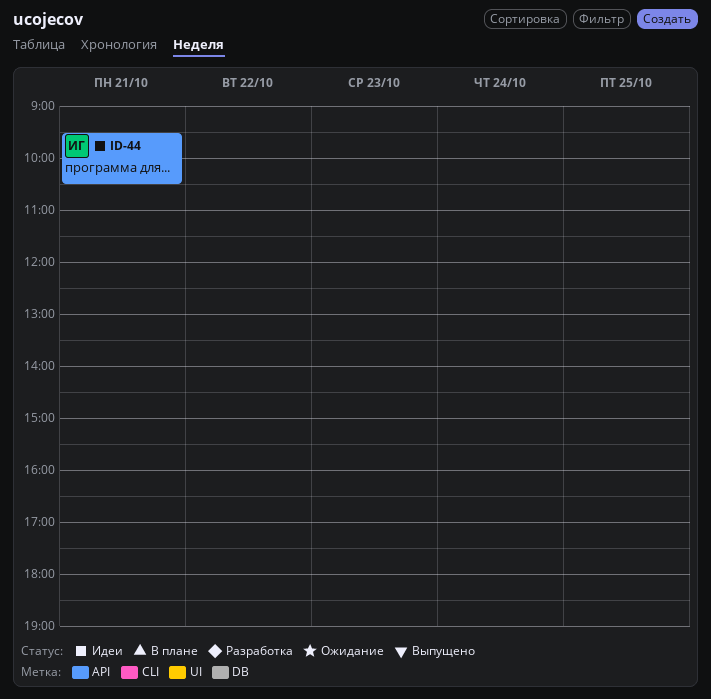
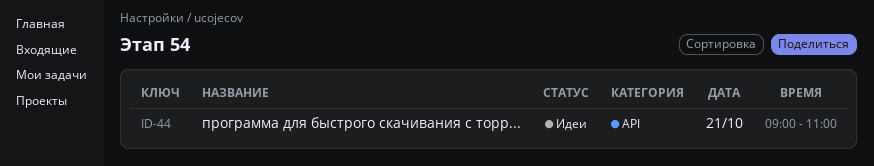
ID-44, begins: 09:30 -> 09:00
ID-44, ends: 10:30 -> 11:00

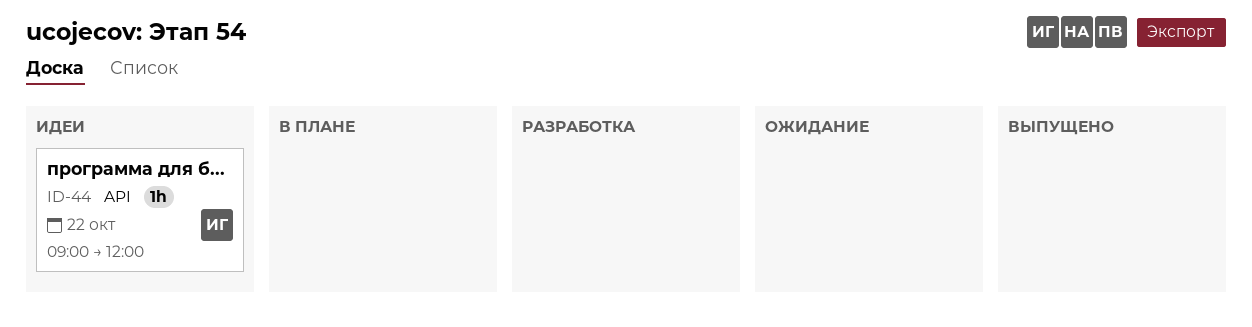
ID-44, day: Oct 21 -> Oct 22
ID-44, ends: 11:00 -> 12:00

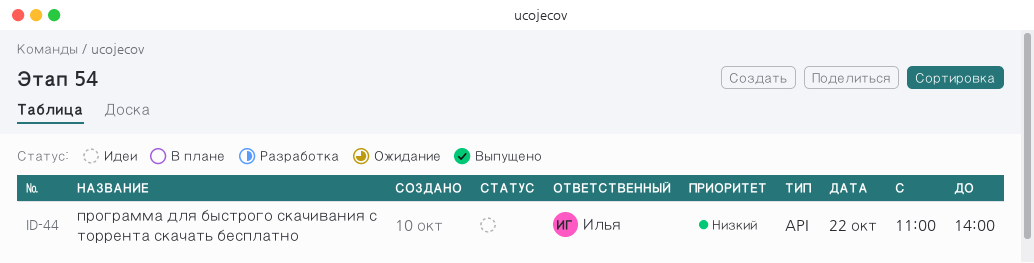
ID-44, begins: 09:00 -> 11:00
ID-44, ends: 12:00 -> 14:00

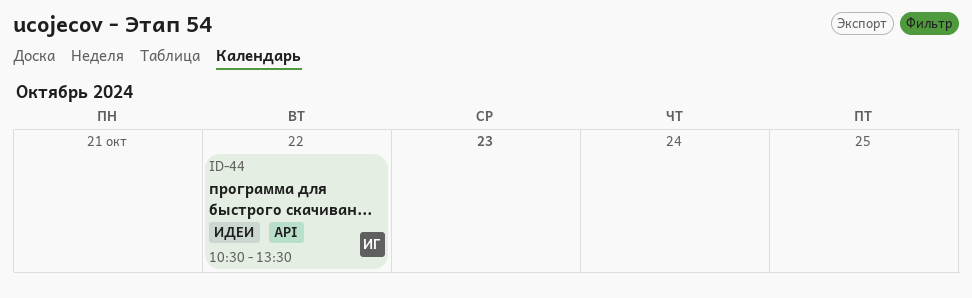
ID-44, begins: 11:00 -> 10:30
ID-44, ends: 14:00 -> 13:30

